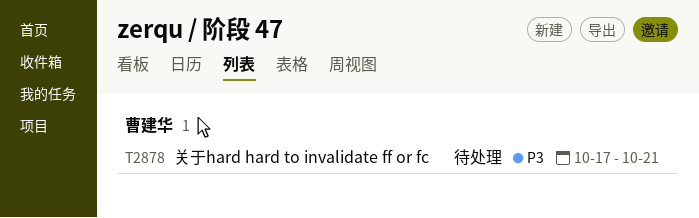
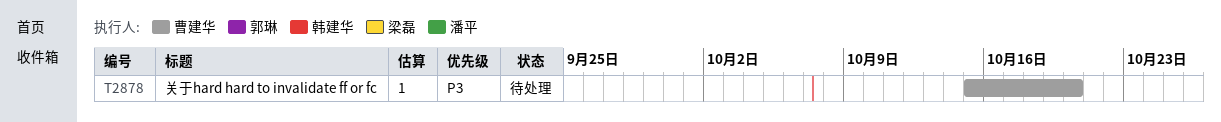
T2878, start: Oct 17 -> Oct 15
T2878, due: Oct 21 -> Oct 20

